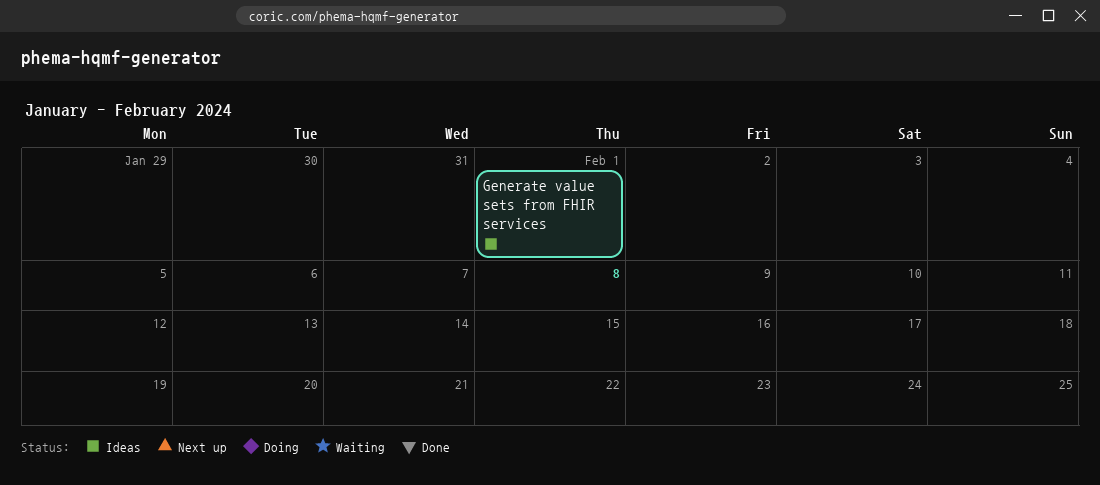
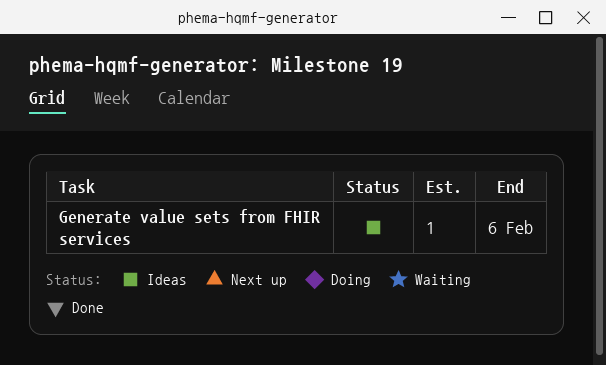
Generate value sets from FHIR services, due: Feb 1 -> Feb 6

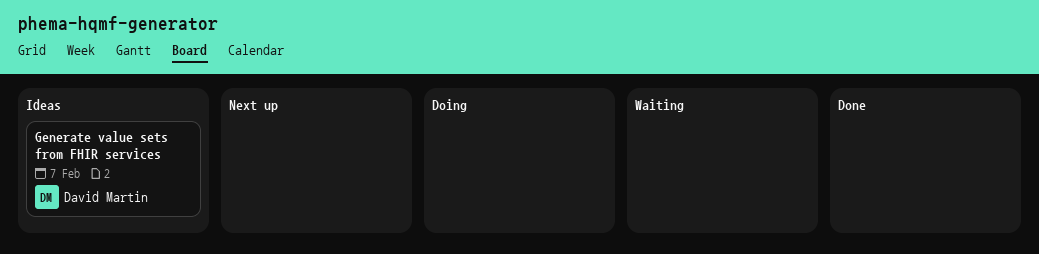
Generate value sets from FHIR services, due: Feb 6 -> Feb 7

